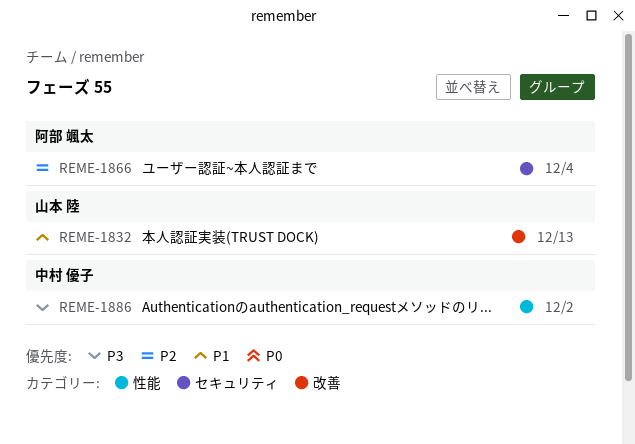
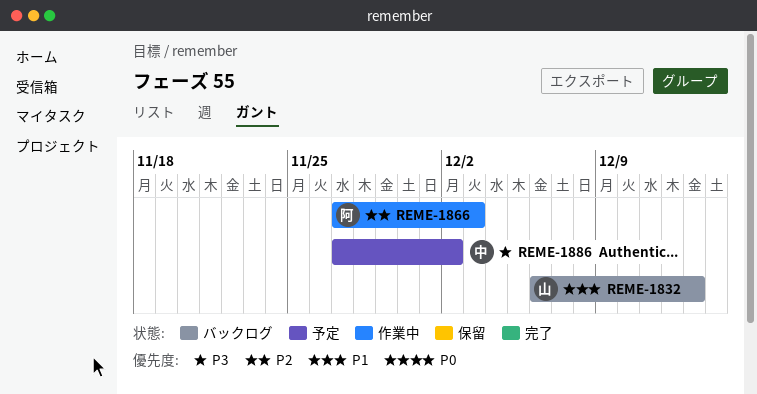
REME-1866, due: Dec 4 -> Dec 3

